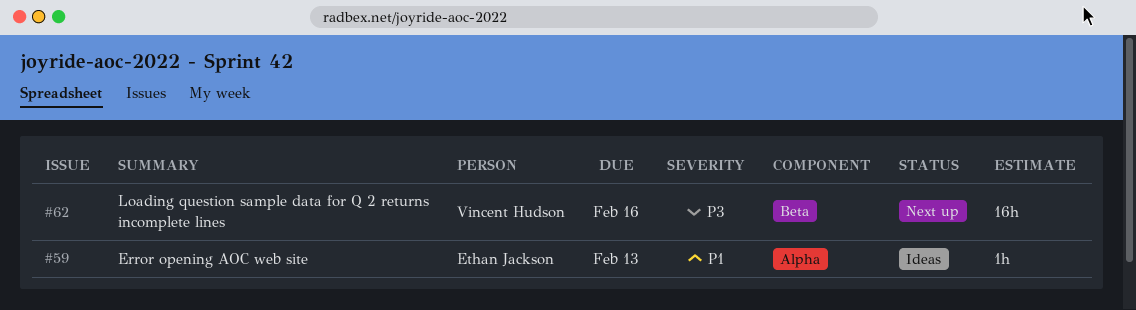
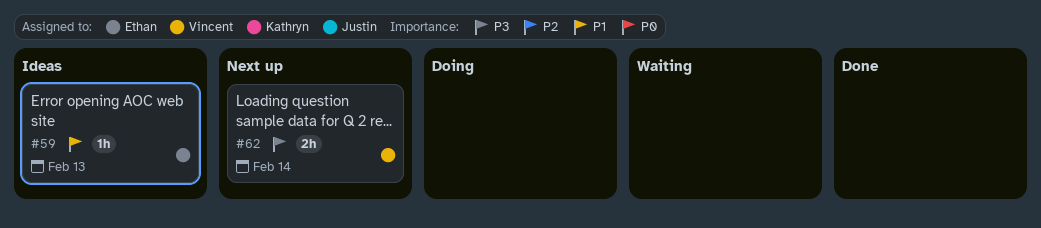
#62, estimate: 16h -> 2h
#62, due: Feb 16 -> Feb 14

